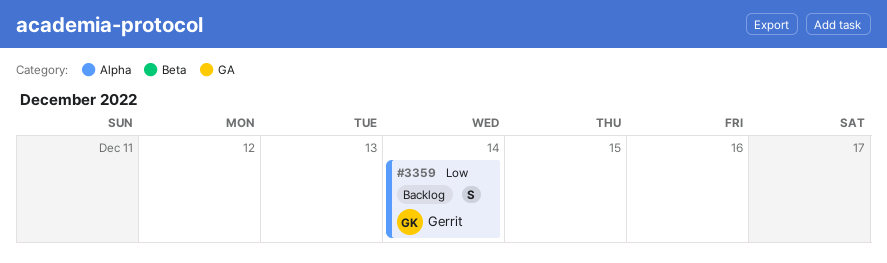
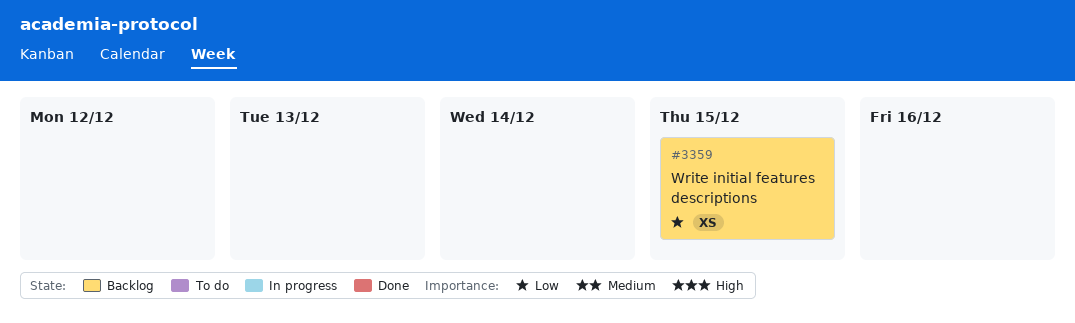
#3359, estimate: S -> XS
#3359, due: Dec 14 -> Dec 15

